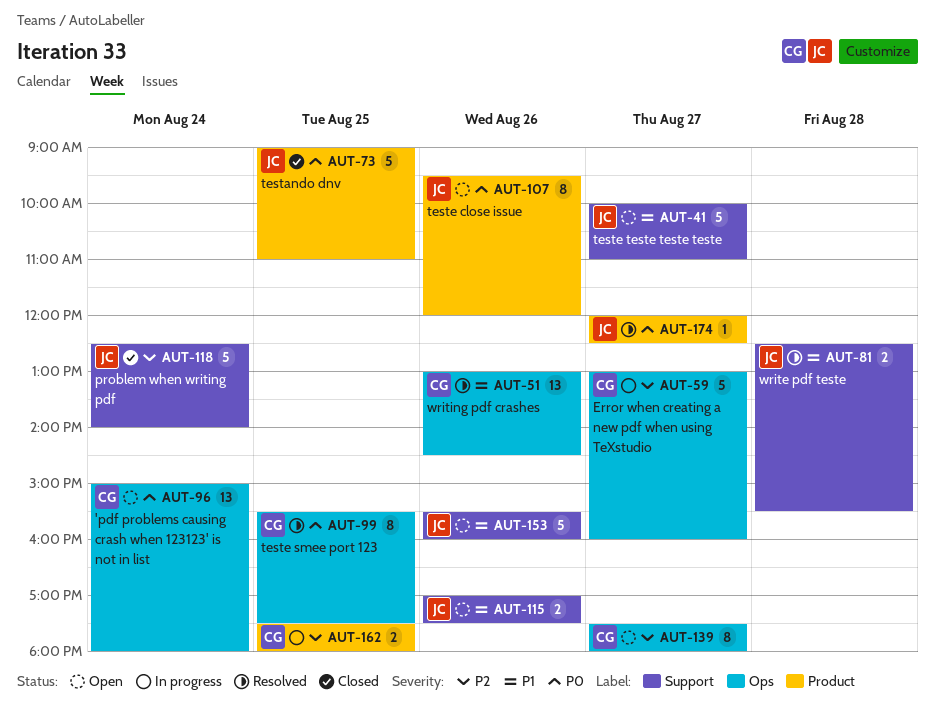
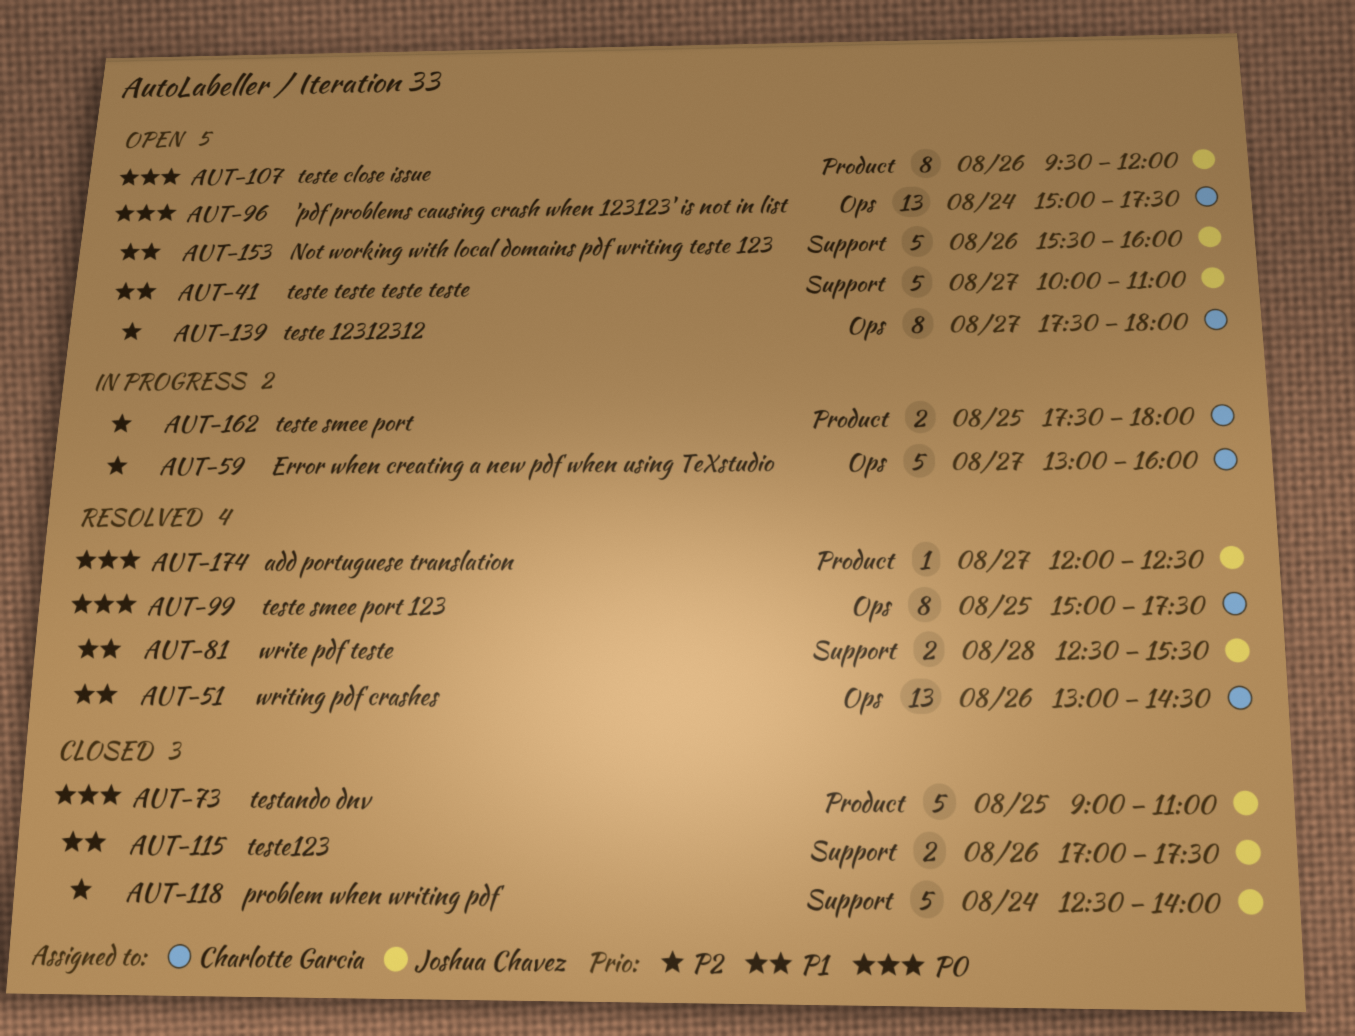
AUT-96, ends: 18:00 -> 17:30
AUT-99, begins: 15:30 -> 15:00
AUT-115, status: Open -> Closed

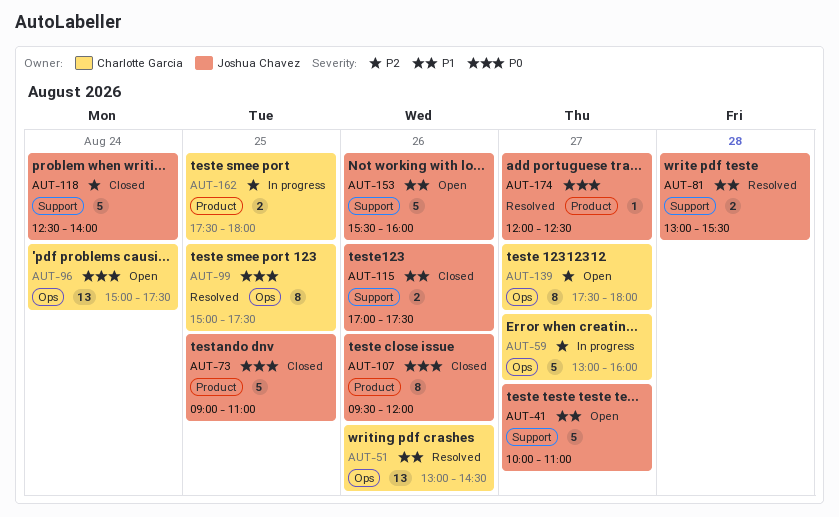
AUT-81, begins: 12:30 -> 13:00
AUT-107, status: Open -> Closed

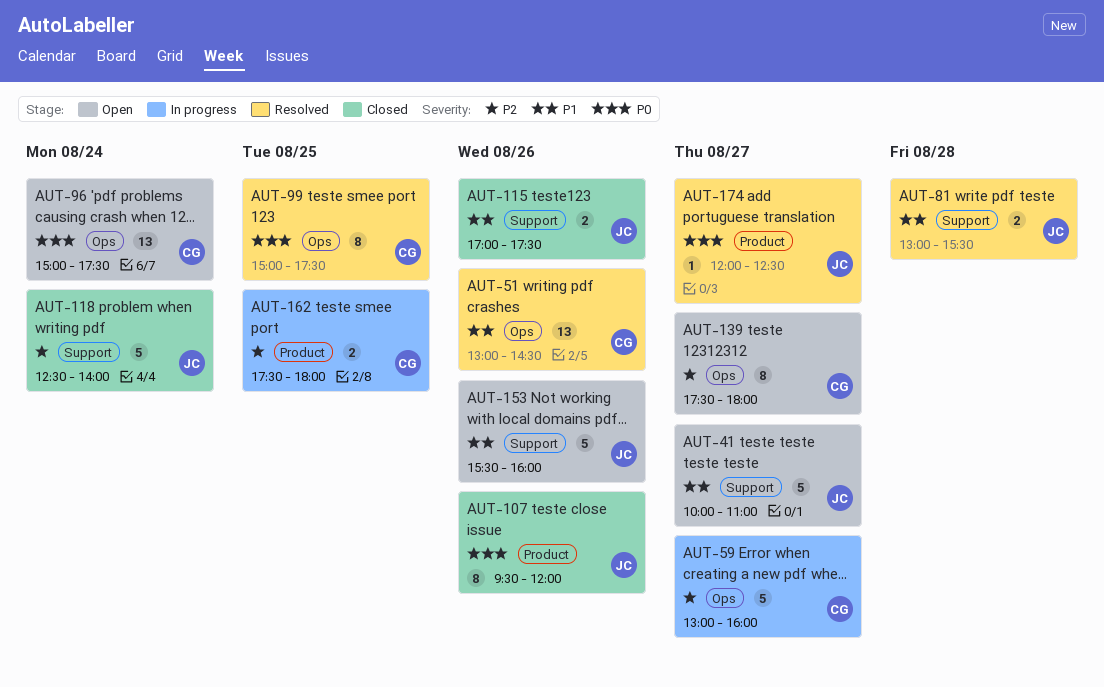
AUT-73: present -> none

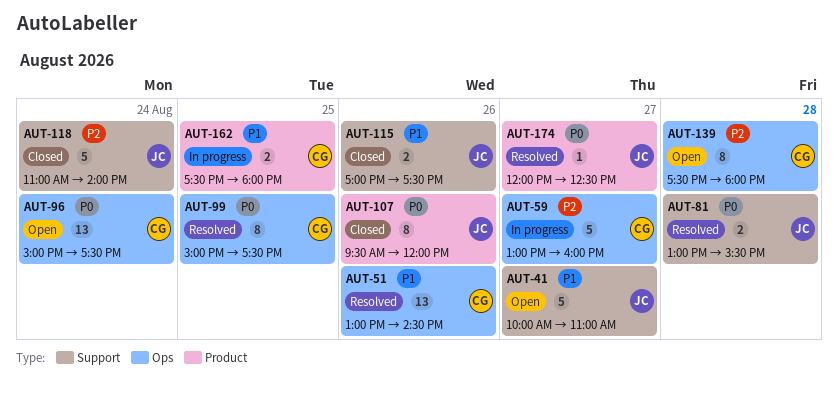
AUT-81, priority: P1 -> P0
AUT-118, begins: 12:30 -> 11:00
AUT-139, day: Aug 27 -> Aug 28
AUT-153: present -> none
AUT-162, priority: P2 -> P1

